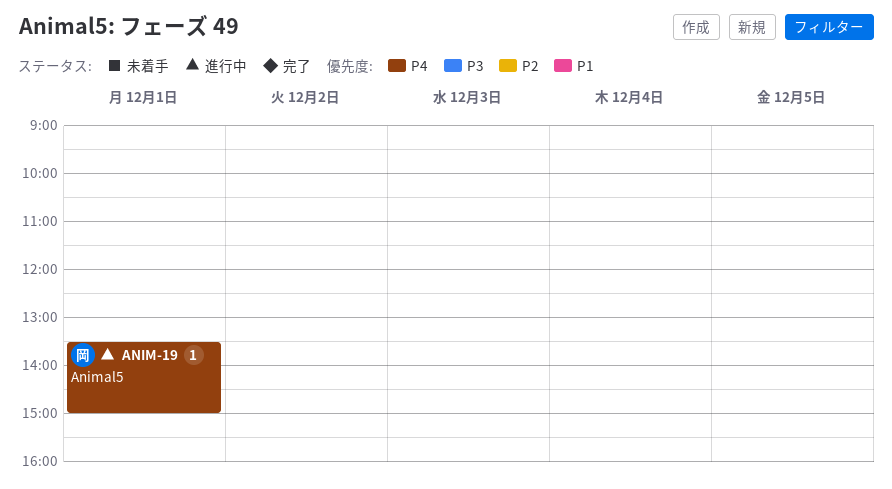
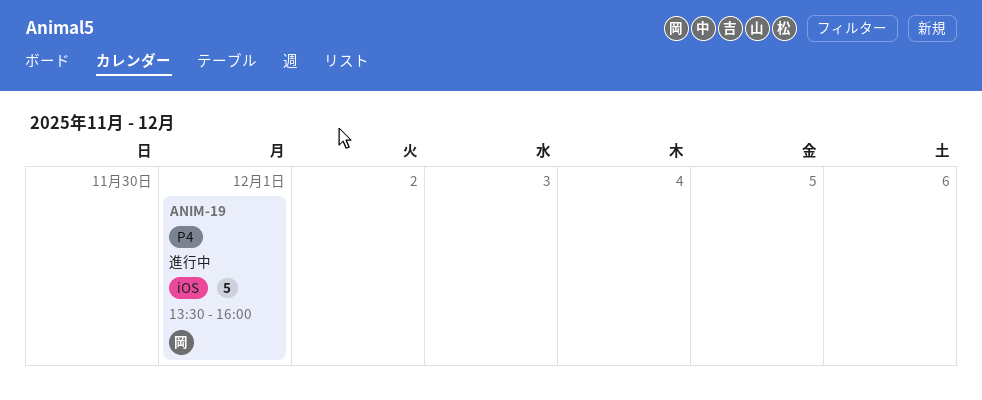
ANIM-19, estimate: 1 -> 5
ANIM-19, ends: 15:00 -> 16:00

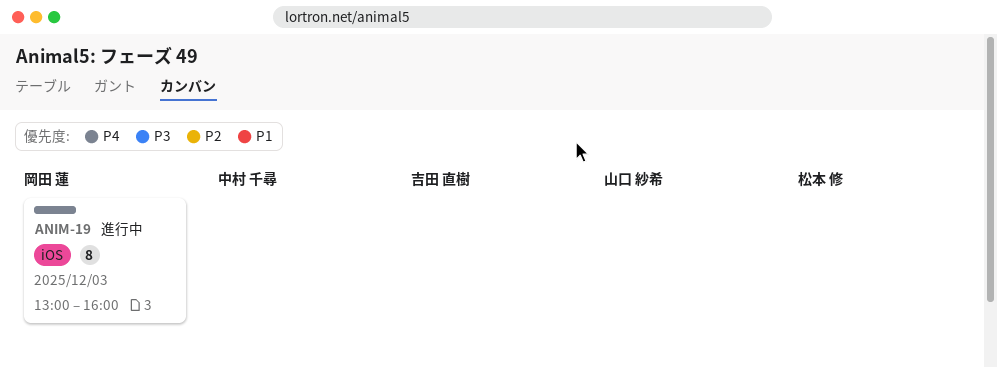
ANIM-19, estimate: 5 -> 8
ANIM-19, day: Dec 1 -> Dec 3
ANIM-19, begins: 13:30 -> 13:00

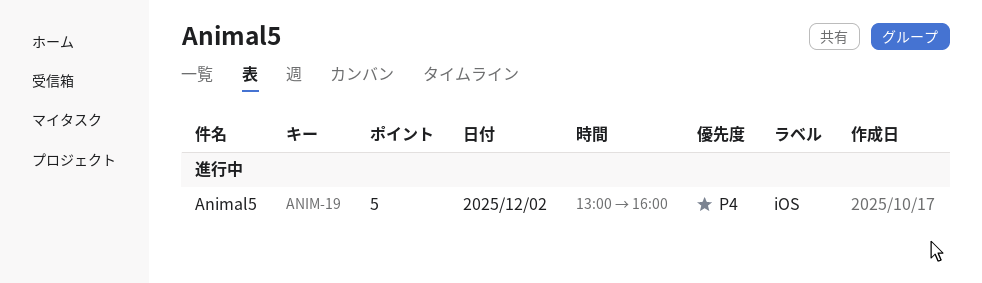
ANIM-19, estimate: 8 -> 5
ANIM-19, day: Dec 3 -> Dec 2

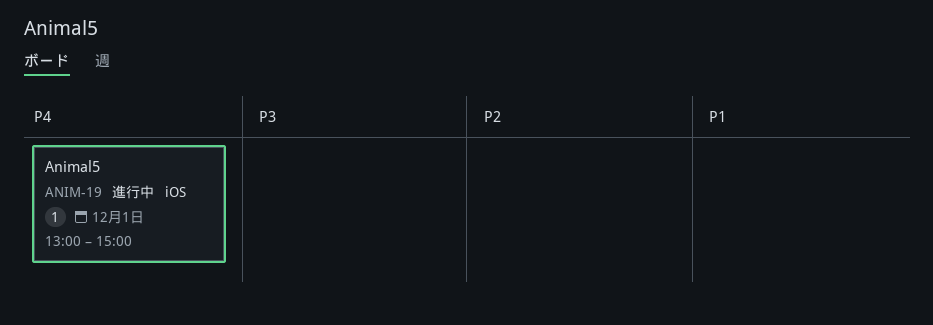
ANIM-19, estimate: 5 -> 1
ANIM-19, day: Dec 2 -> Dec 1
ANIM-19, ends: 16:00 -> 15:00

